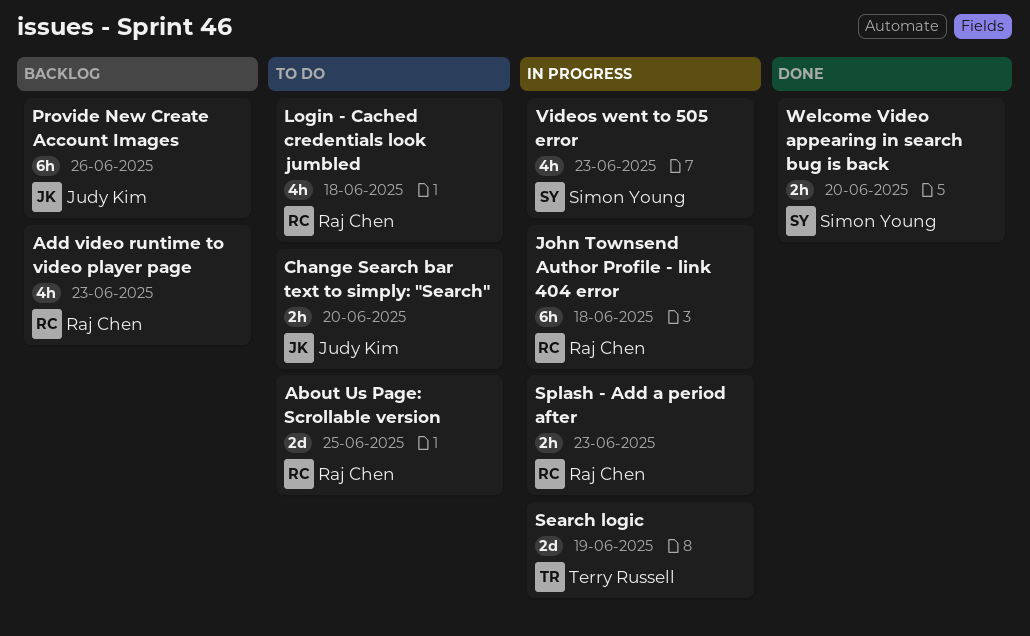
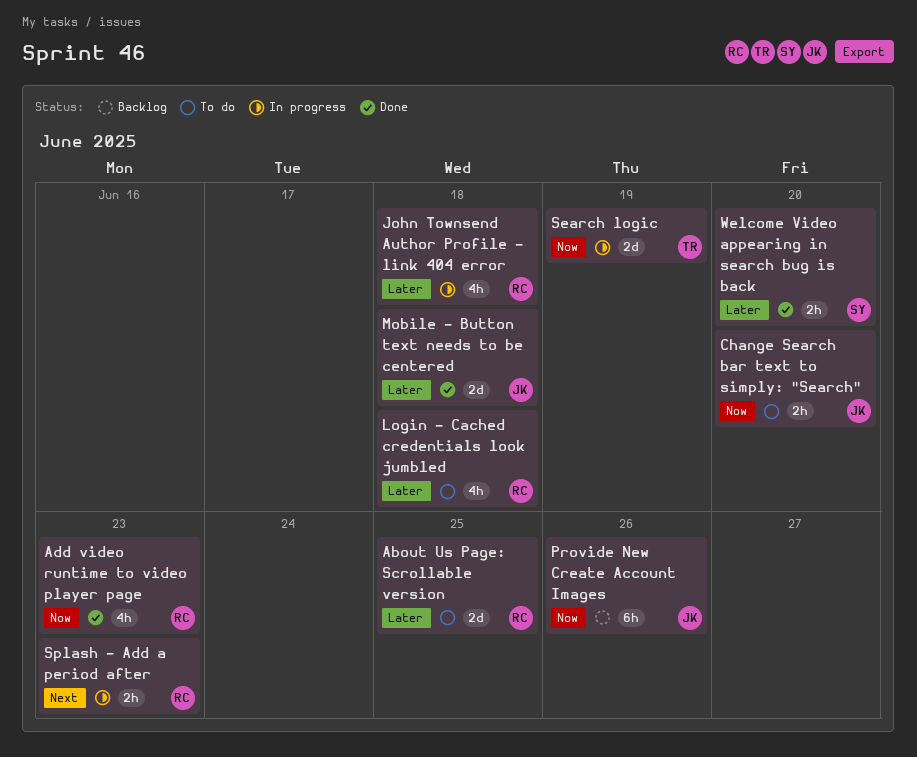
Add video runtime to video player page, status: Backlog -> Done
John Townsend Author Profile - link 404 error, estimate: 6h -> 4h
Mobile - Button text needs to be centered: none -> present
Videos went to 505 error: present -> none

